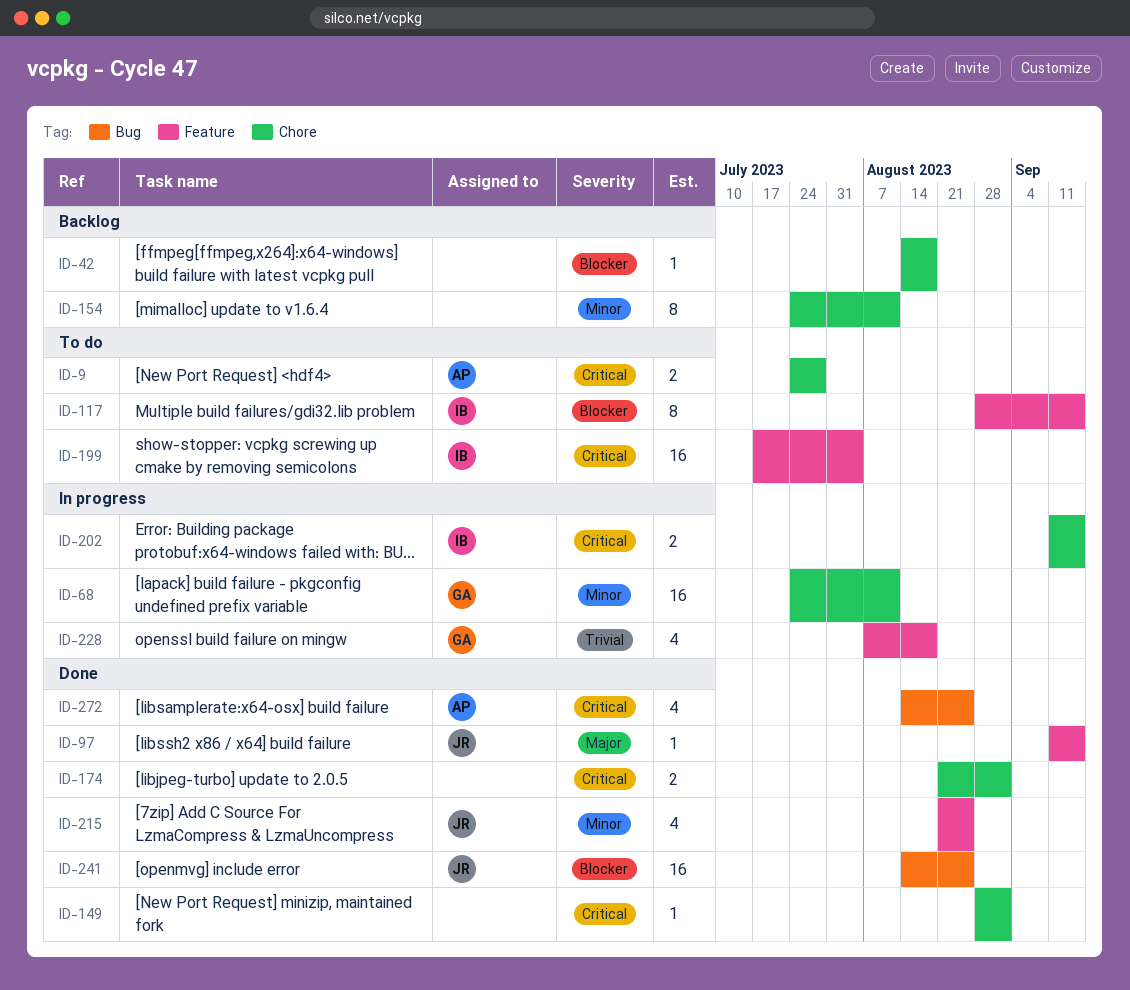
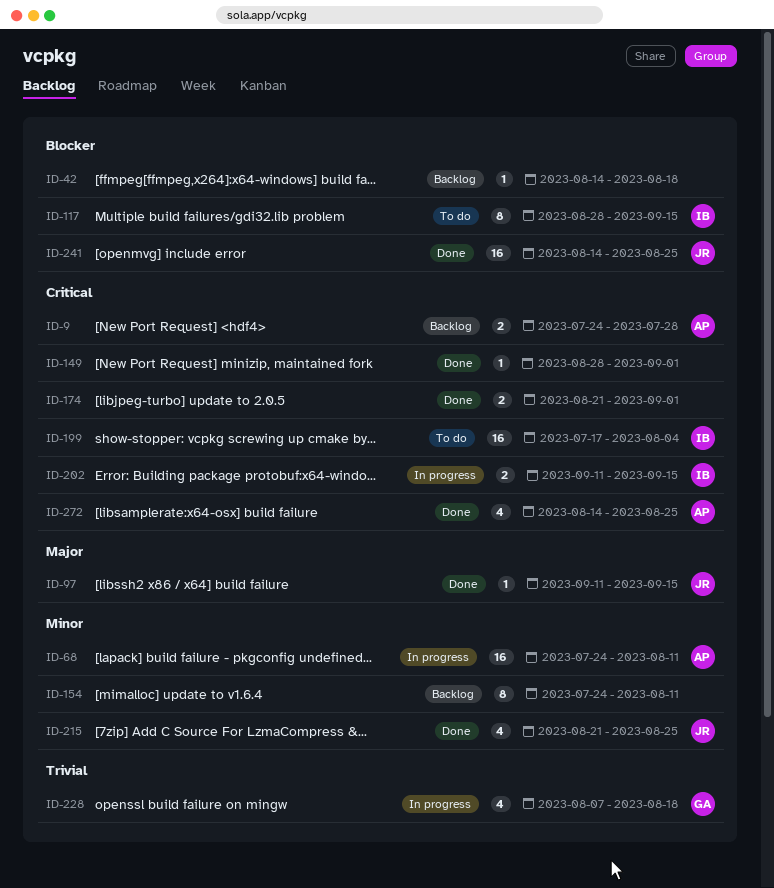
ID-9, status: To do -> Backlog
ID-68, owner: GA -> AP

